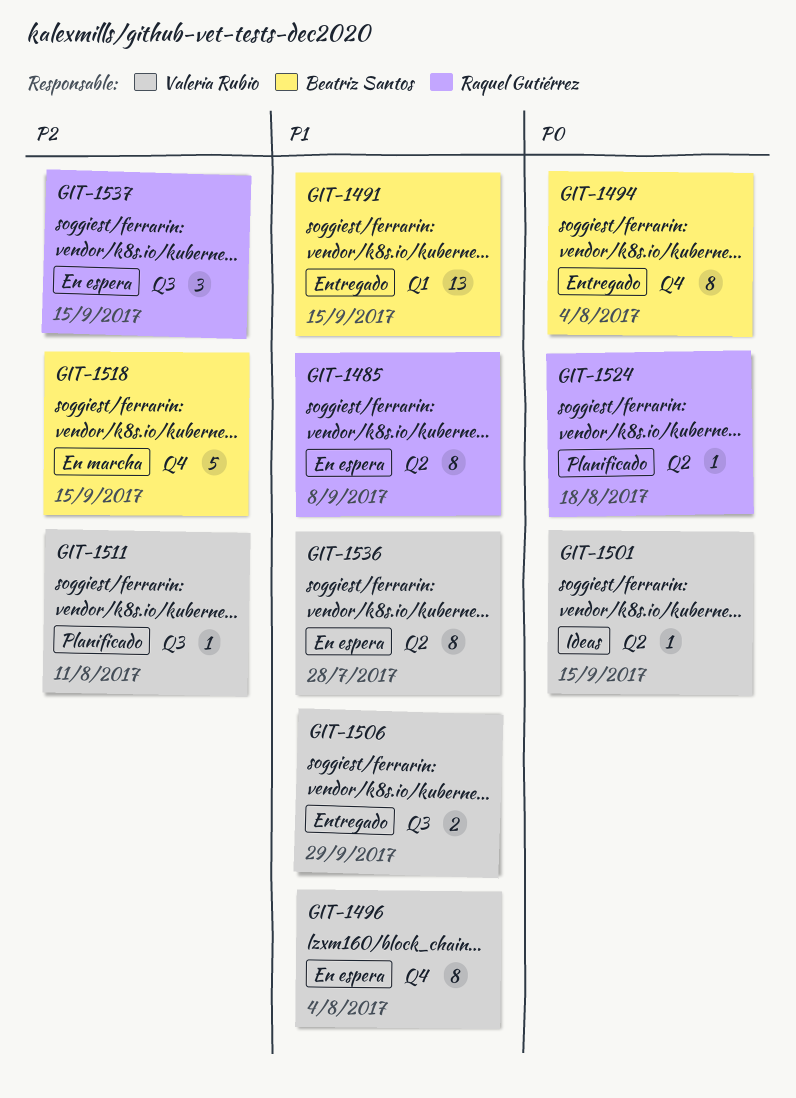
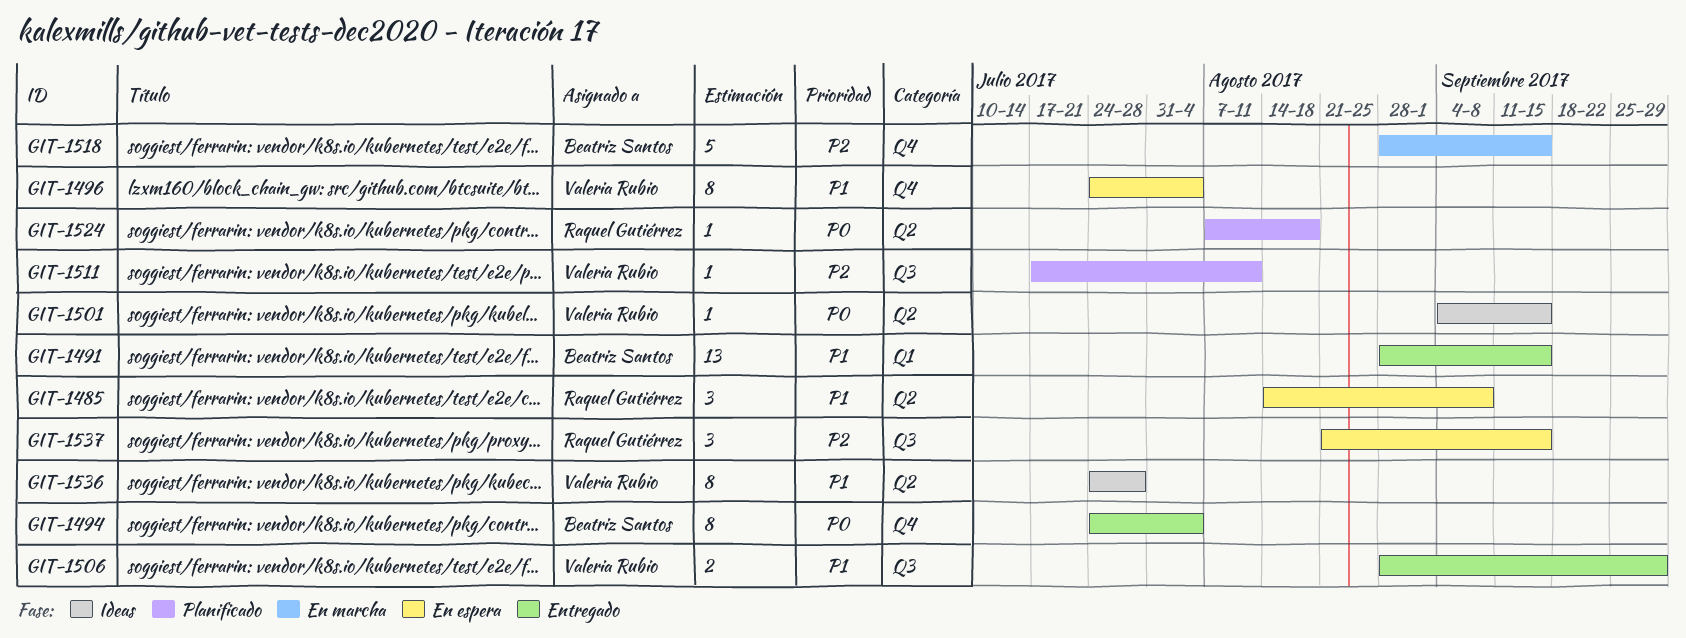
GIT-1485, estimate: 8 -> 3
GIT-1536, status: En espera -> Ideas

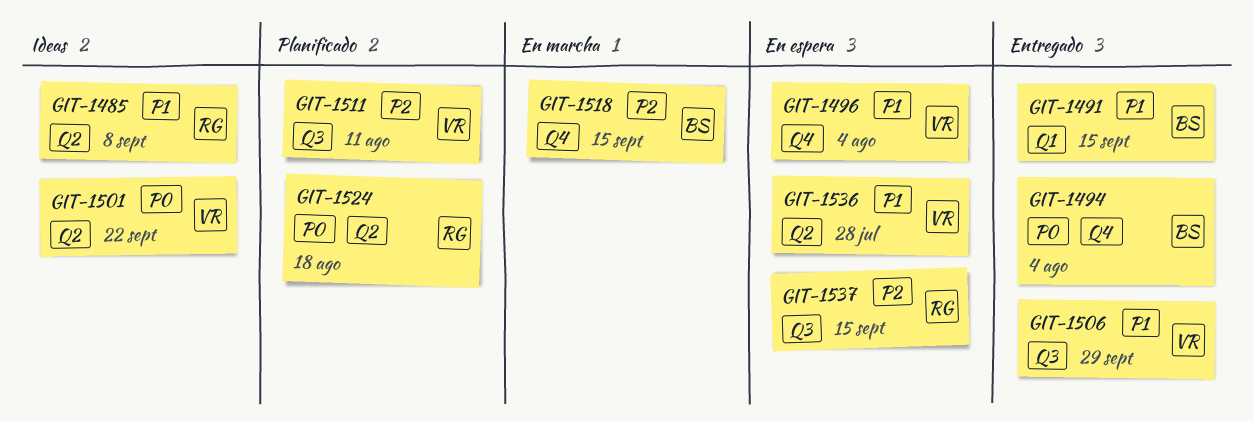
GIT-1485, status: En espera -> Ideas
GIT-1501, due: Sep 15 -> Sep 22
GIT-1536, status: Ideas -> En espera

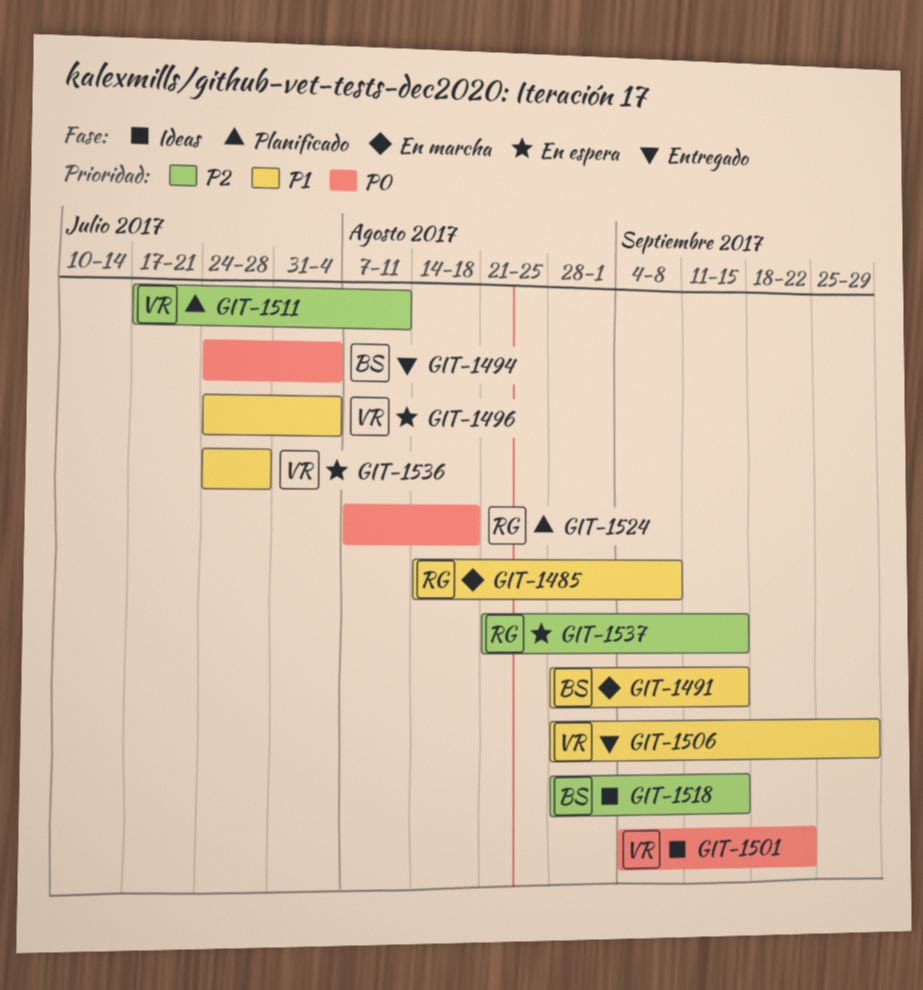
GIT-1485, status: Ideas -> En marcha
GIT-1491, status: Entregado -> En marcha
GIT-1518, status: En marcha -> Ideas

